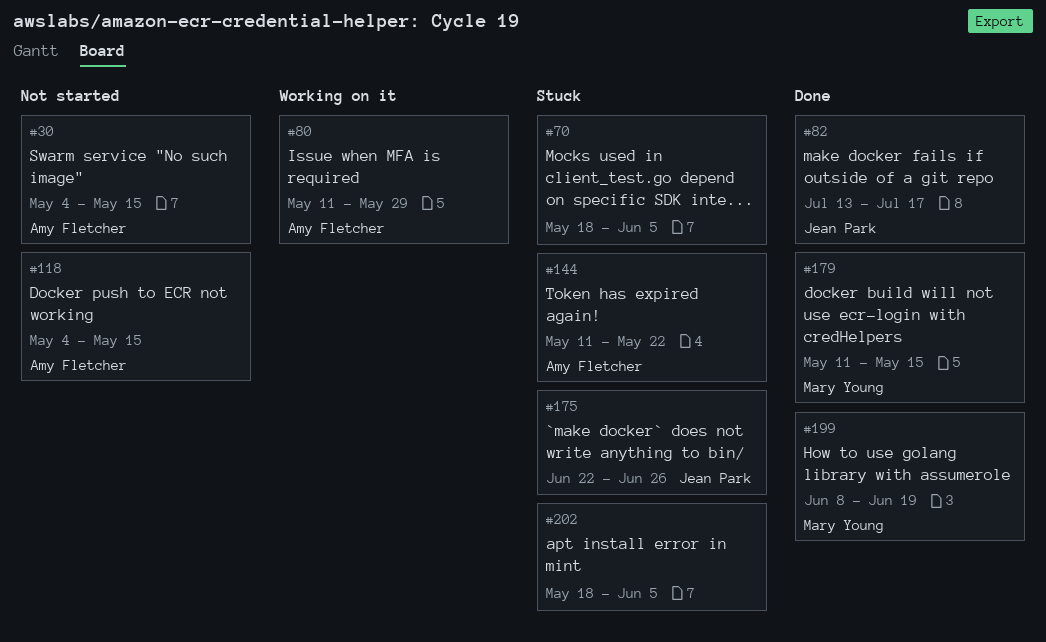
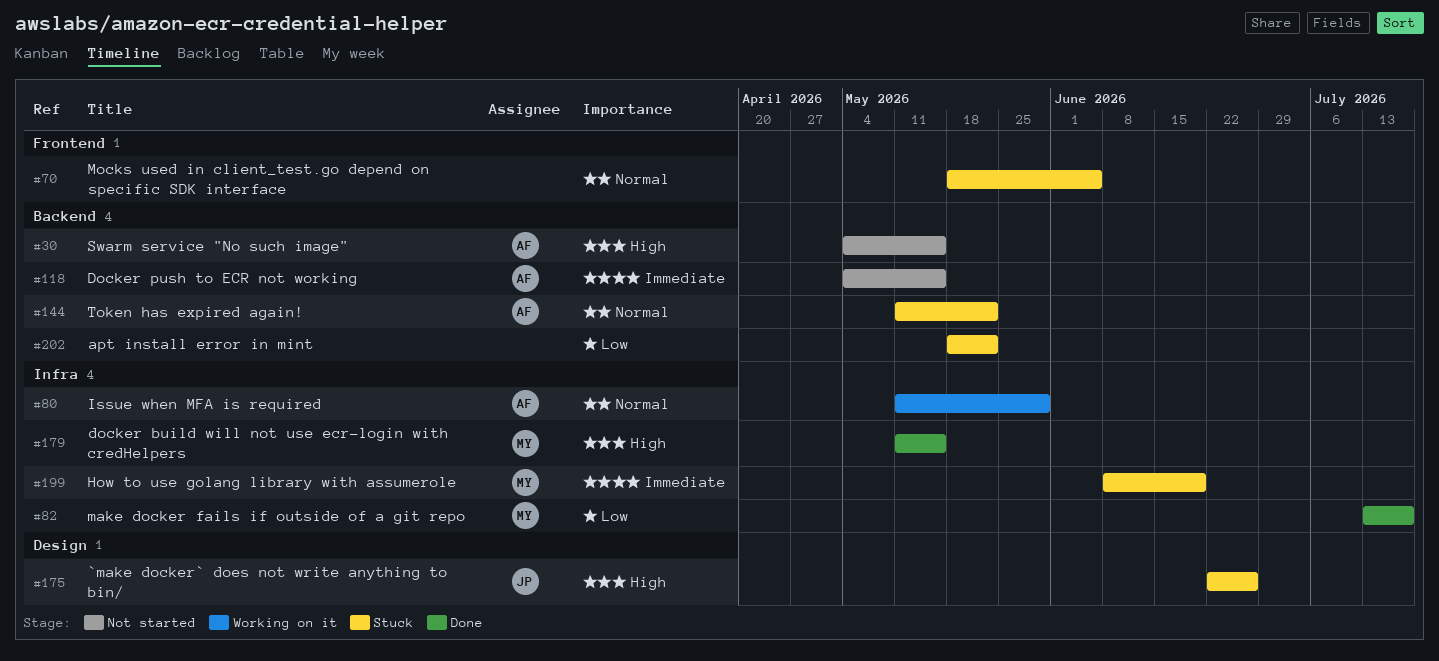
#82, owner: Jean Park -> Mary Young
#199, status: Done -> Stuck
#202, due: Jun 5 -> May 22

